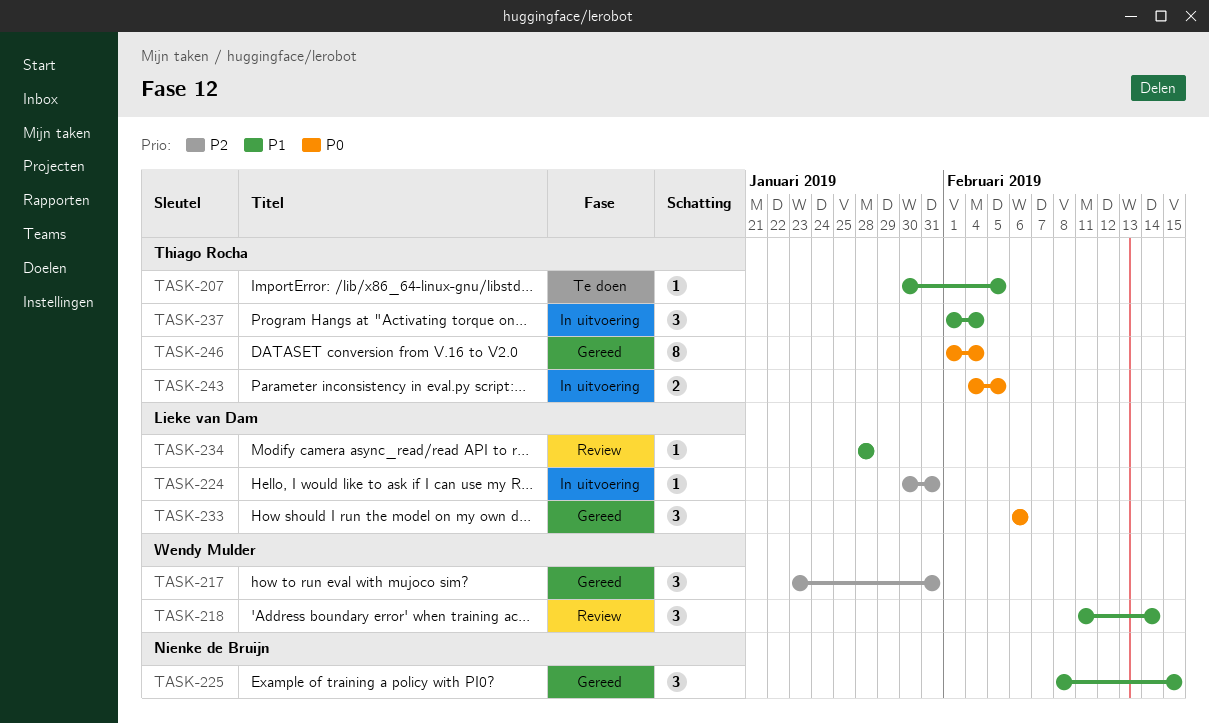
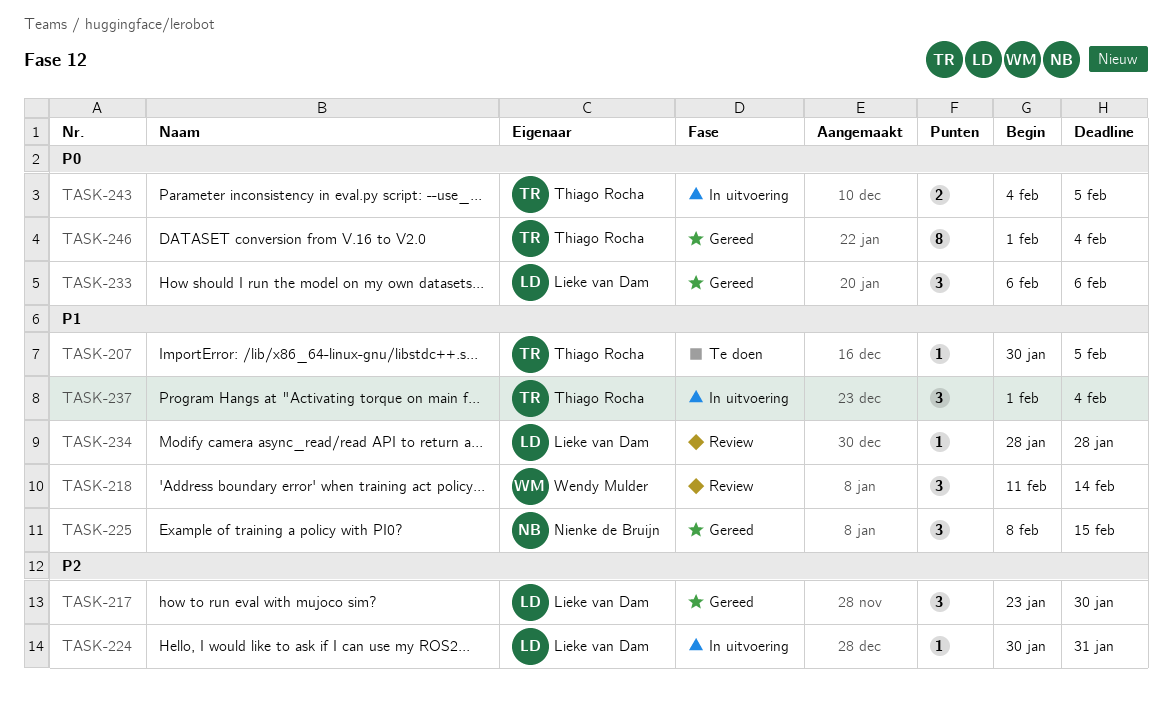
TASK-217, owner: Wendy Mulder -> Lieke van Dam
TASK-217, due: Jan 31 -> Jan 30

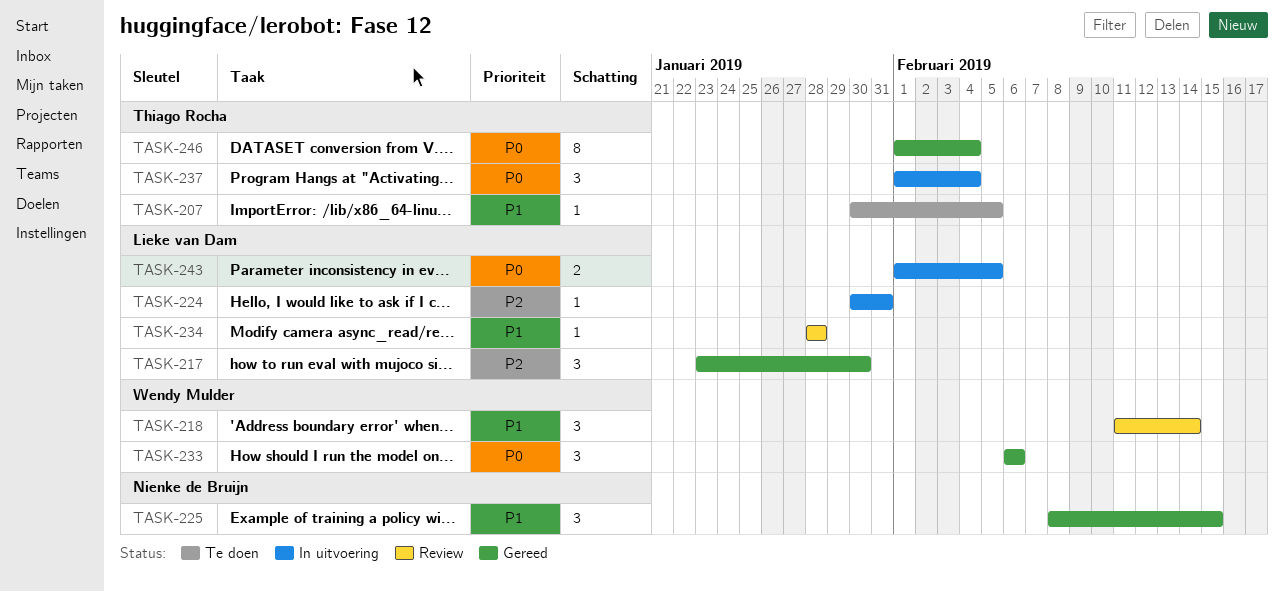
TASK-233, owner: Lieke van Dam -> Wendy Mulder
TASK-237, priority: P1 -> P0
TASK-243, owner: Thiago Rocha -> Lieke van Dam
TASK-243, start: Feb 4 -> Feb 1

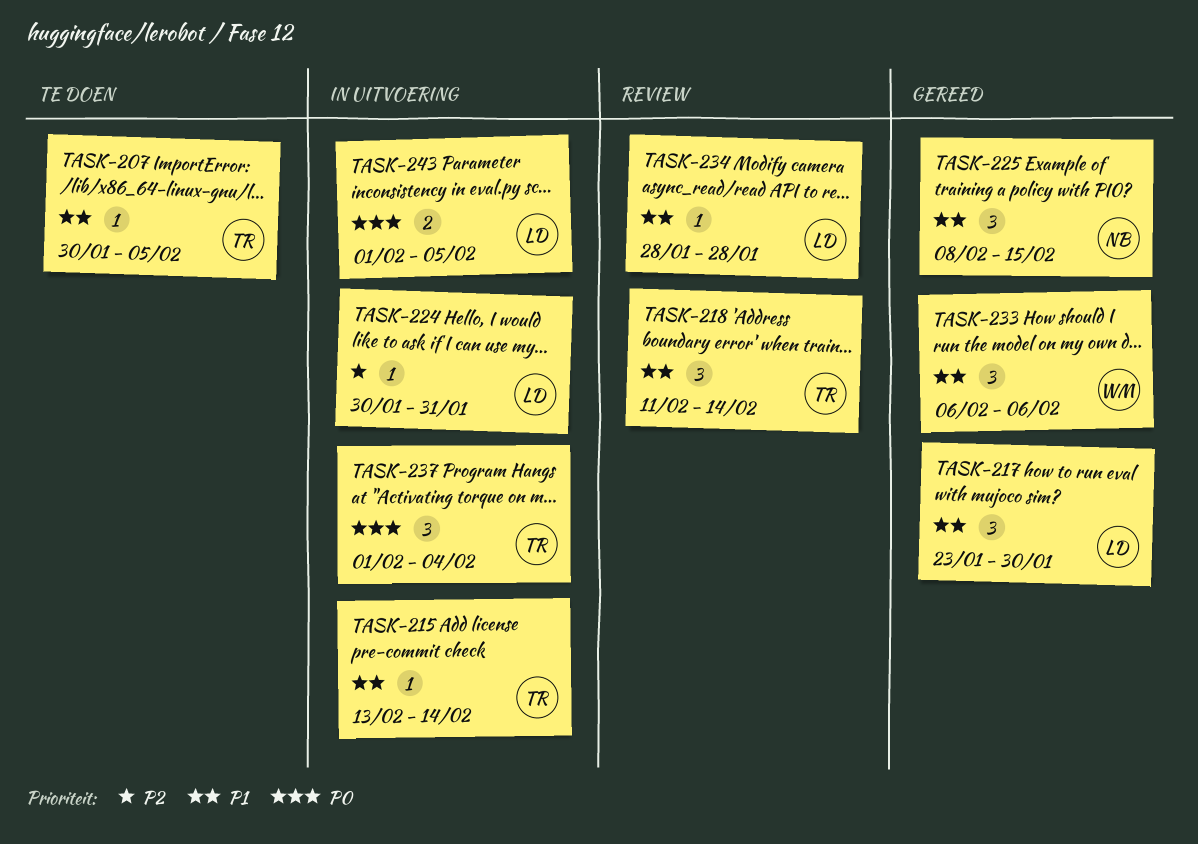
TASK-215: none -> present
TASK-217, priority: P2 -> P1
TASK-218, owner: Wendy Mulder -> Thiago Rocha
TASK-233, priority: P0 -> P1
TASK-246: present -> none

